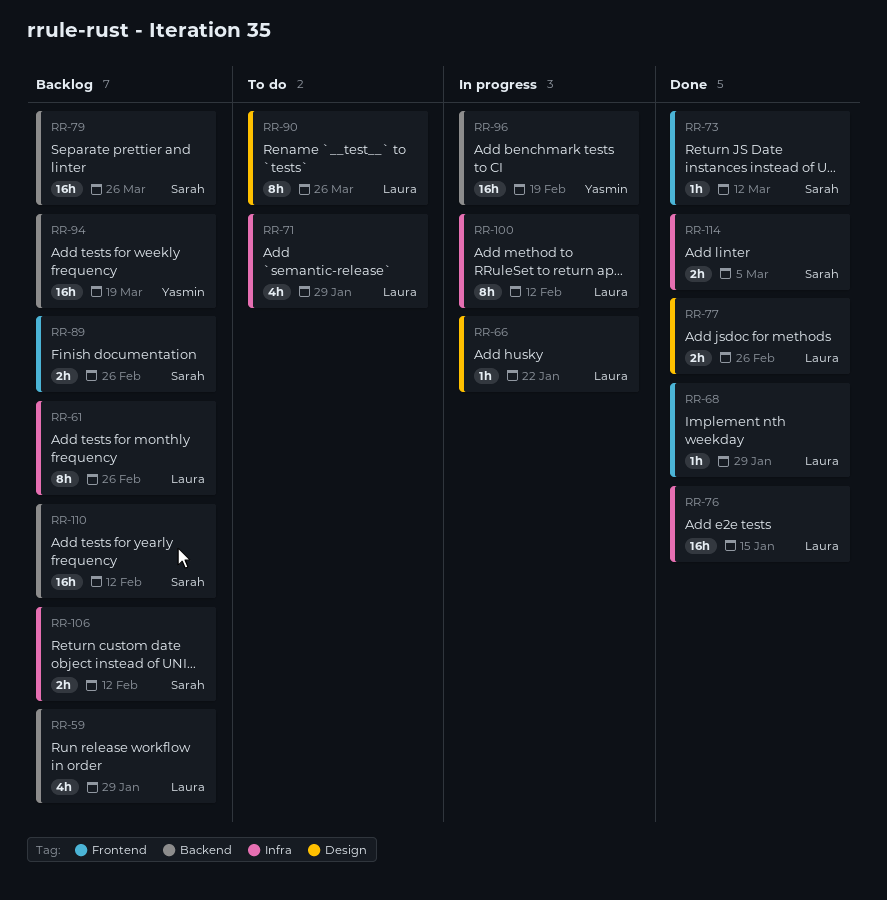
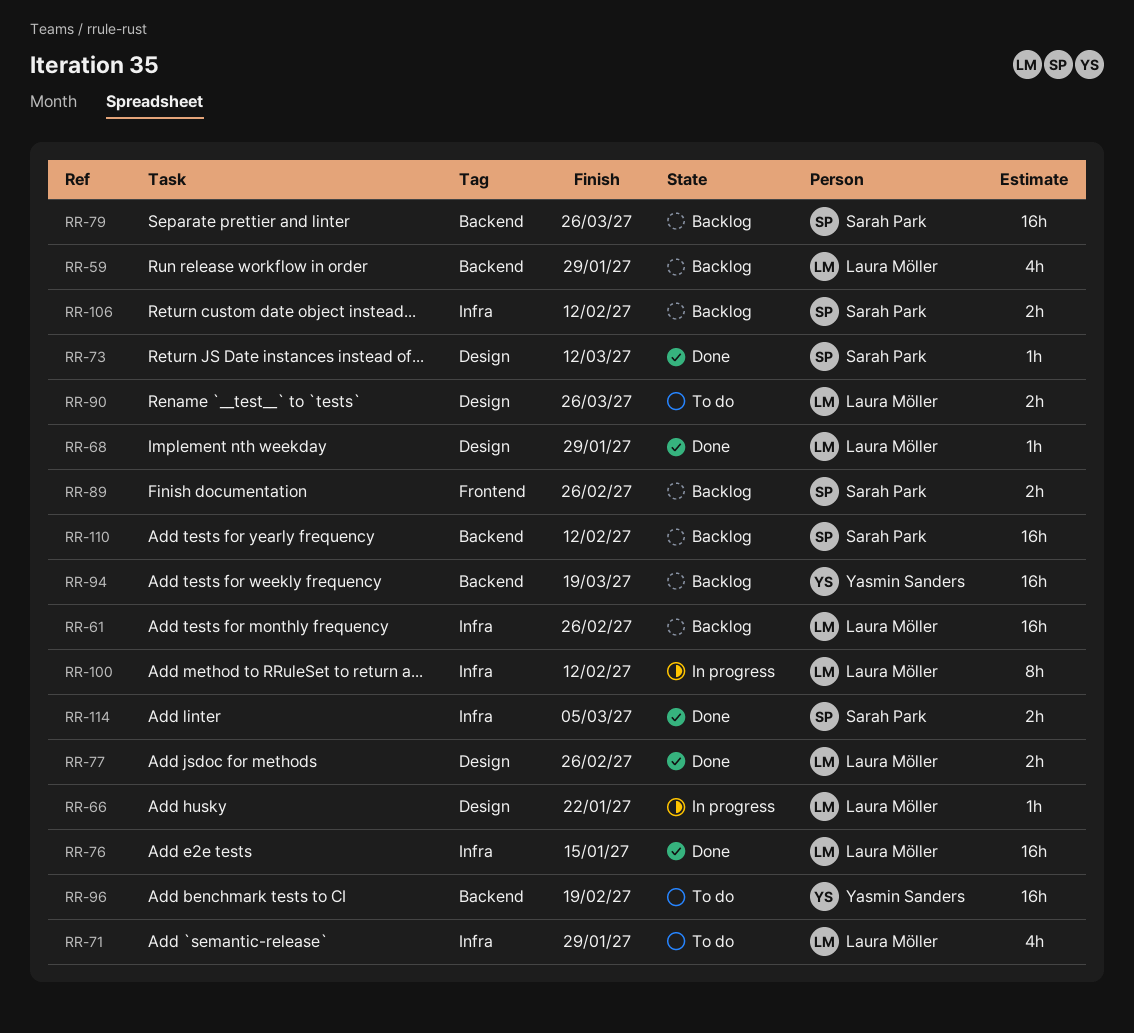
RR-61, estimate: 8h -> 16h
RR-68, label: Frontend -> Design
RR-73, label: Frontend -> Design
RR-90, estimate: 8h -> 2h
RR-96, status: In progress -> To do

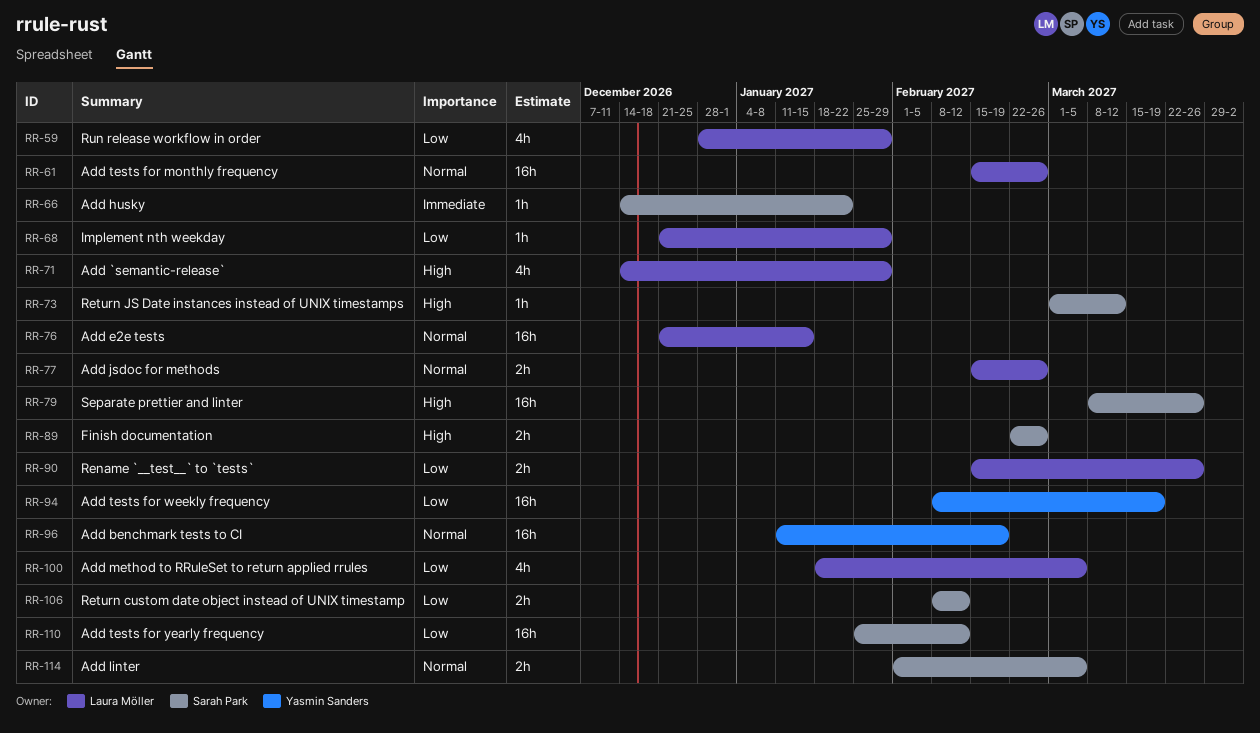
RR-66, owner: Laura Möller -> Sarah Park
RR-100, estimate: 8h -> 4h
RR-100, due: Feb 12 -> Mar 5

